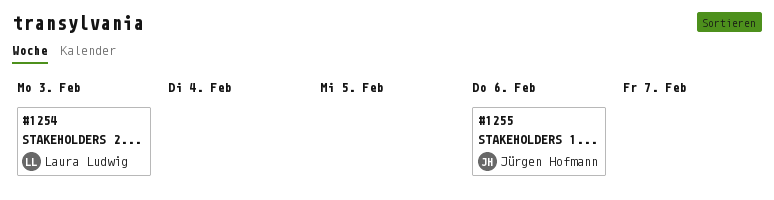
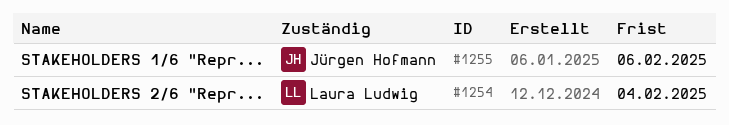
#1254, due: Feb 3 -> Feb 4

